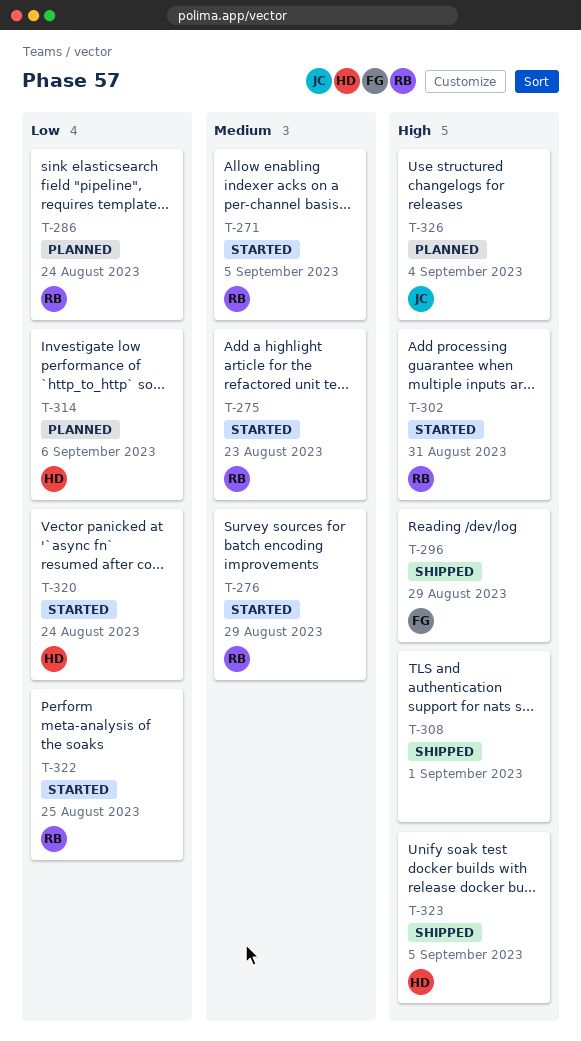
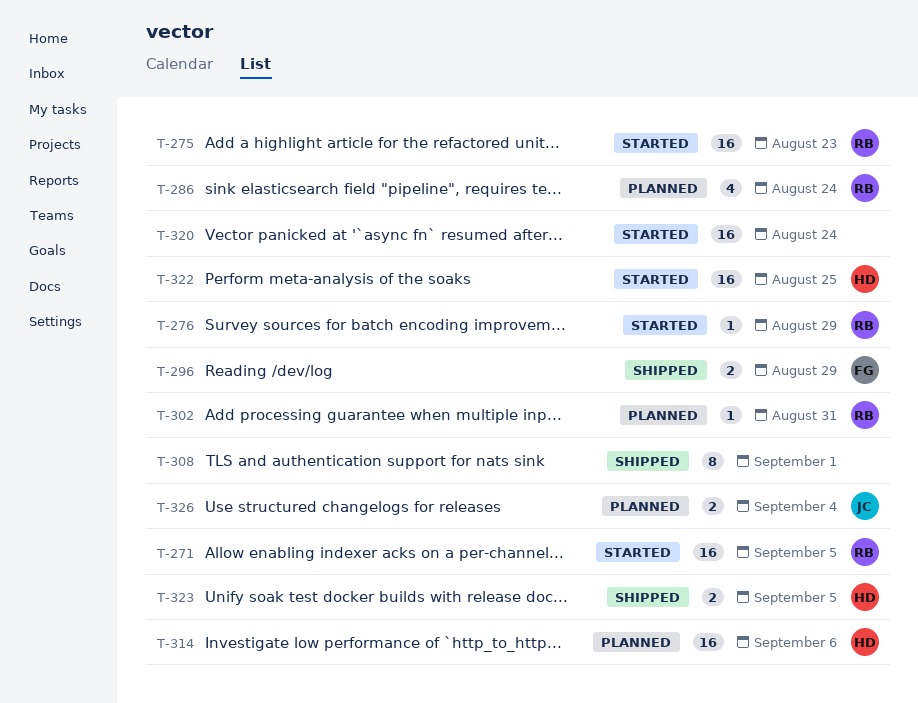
T-302, status: Started -> Planned
T-320, owner: HD -> none
T-322, owner: RB -> HD

